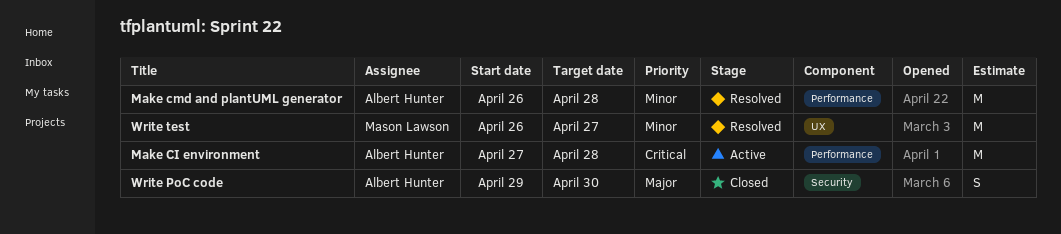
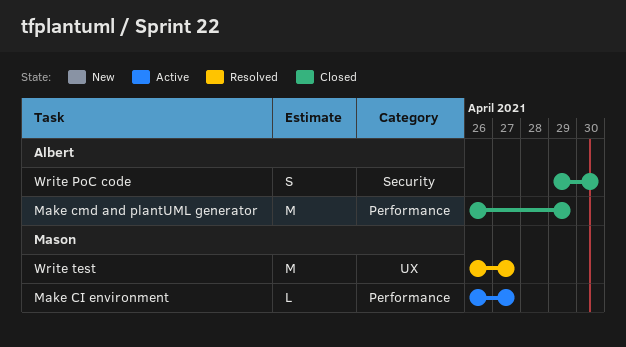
Make CI environment, owner: Albert Hunter -> Mason Lawson
Make CI environment, estimate: M -> L
Make CI environment, start: Apr 27 -> Apr 26
Make CI environment, due: Apr 28 -> Apr 27
Make cmd and plantUML generator, status: Resolved -> Closed
Make cmd and plantUML generator, due: Apr 28 -> Apr 29

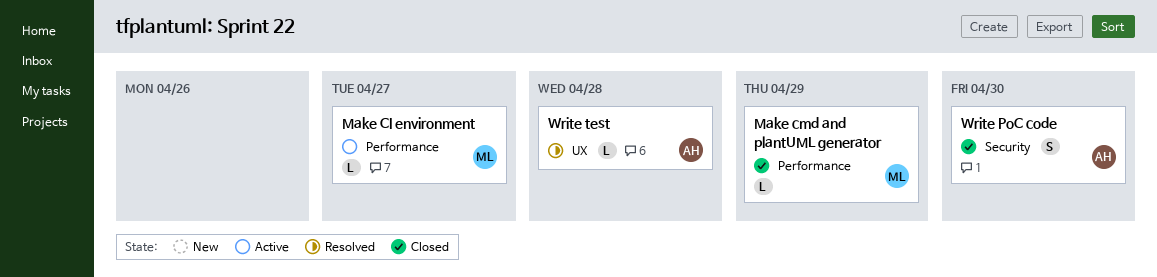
Make cmd and plantUML generator, owner: Albert -> Mason
Make cmd and plantUML generator, estimate: M -> L
Write test, owner: Mason -> Albert
Write test, estimate: M -> L
Write test, due: Apr 27 -> Apr 28

